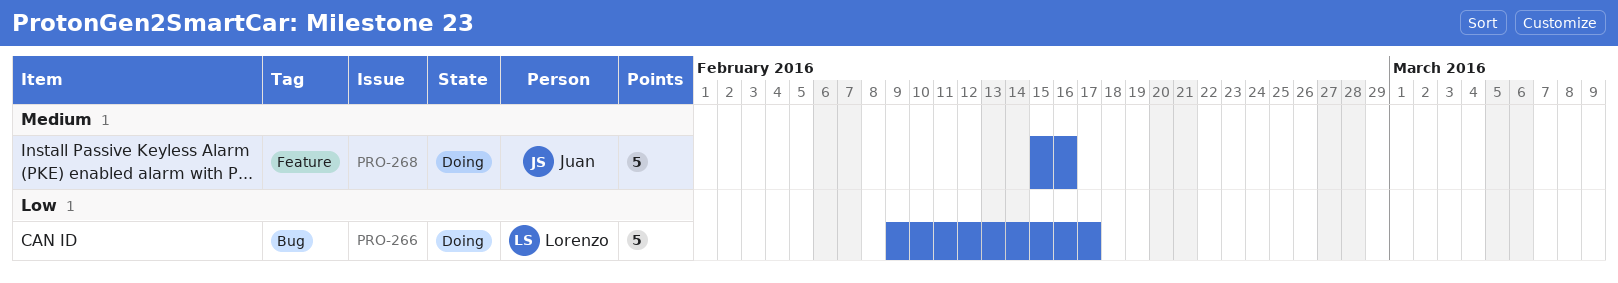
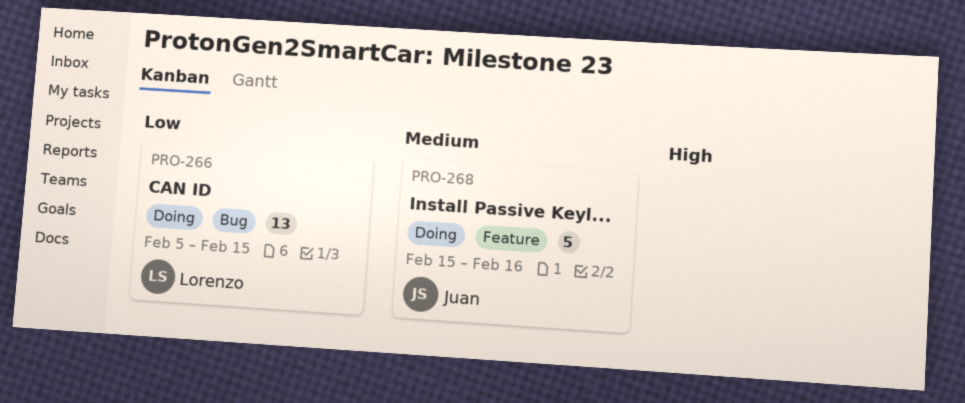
PRO-266, estimate: 5 -> 13
PRO-266, start: Feb 9 -> Feb 5
PRO-266, due: Feb 17 -> Feb 15

